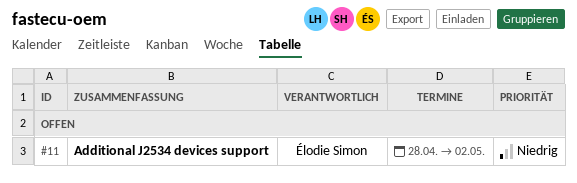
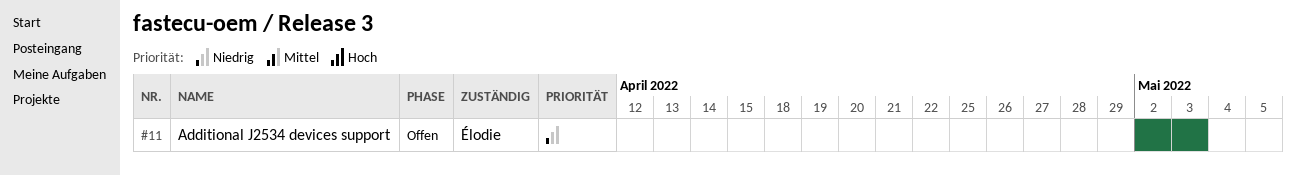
#11, start: Apr 28 -> May 2
#11, due: May 2 -> May 3

